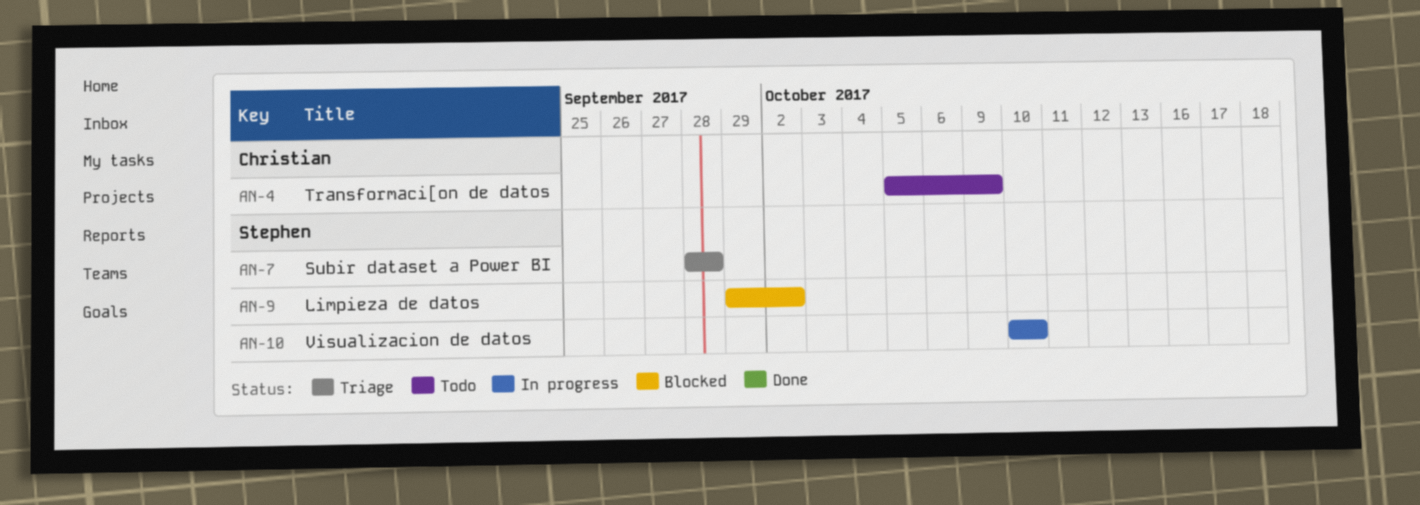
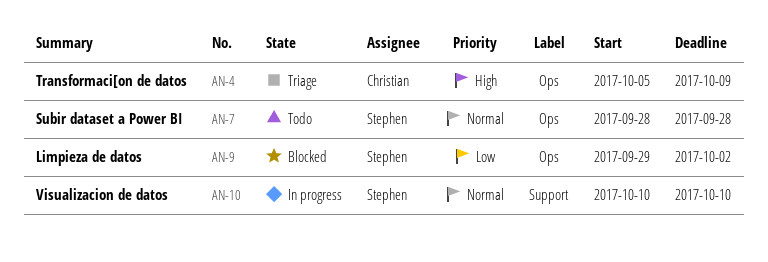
AN-4, status: Todo -> Triage
AN-7, status: Triage -> Todo

